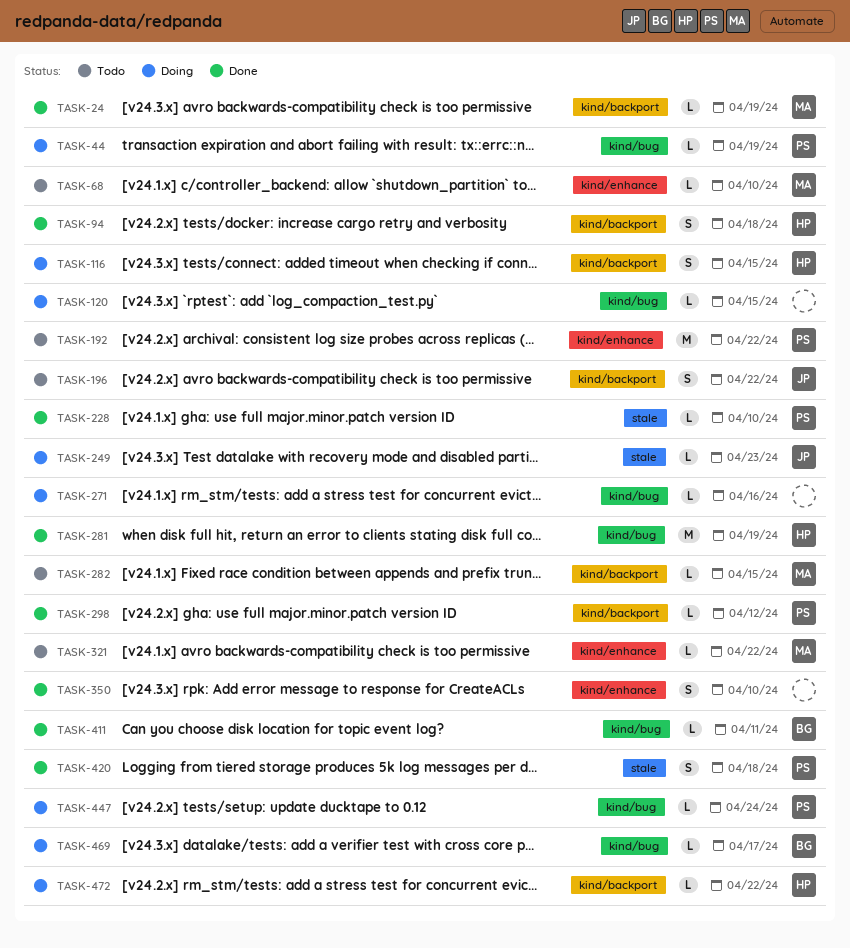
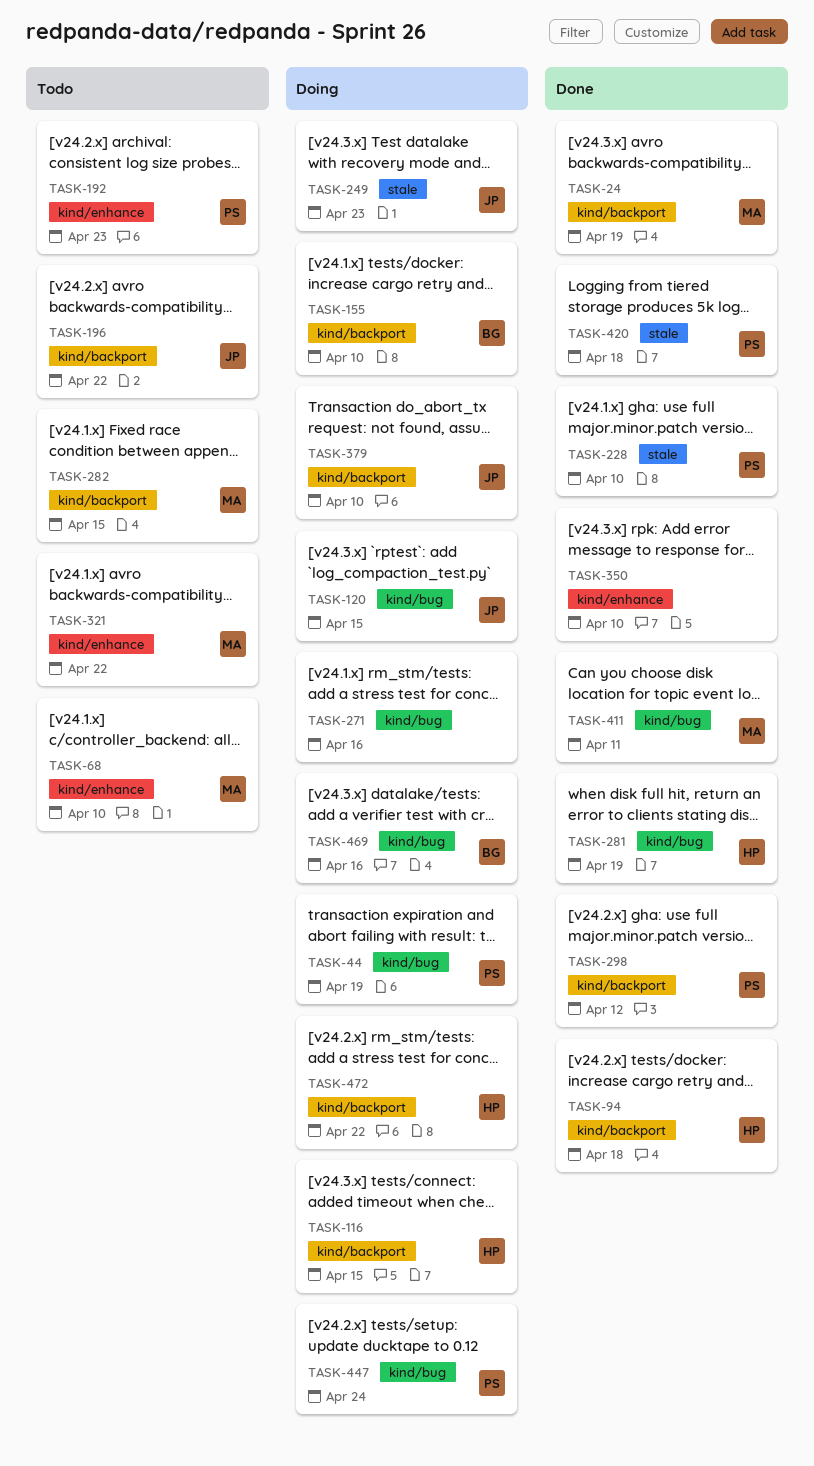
TASK-120, owner: none -> JP
TASK-155: none -> present
TASK-192, due: Apr 22 -> Apr 23
TASK-379: none -> present
TASK-411, owner: BG -> MA
TASK-469, due: Apr 17 -> Apr 16

